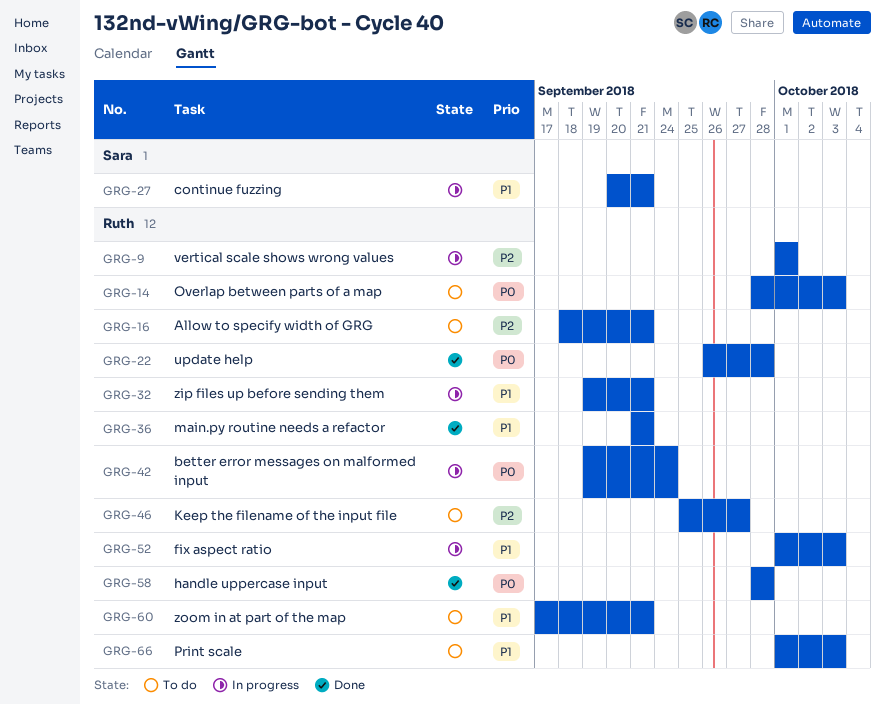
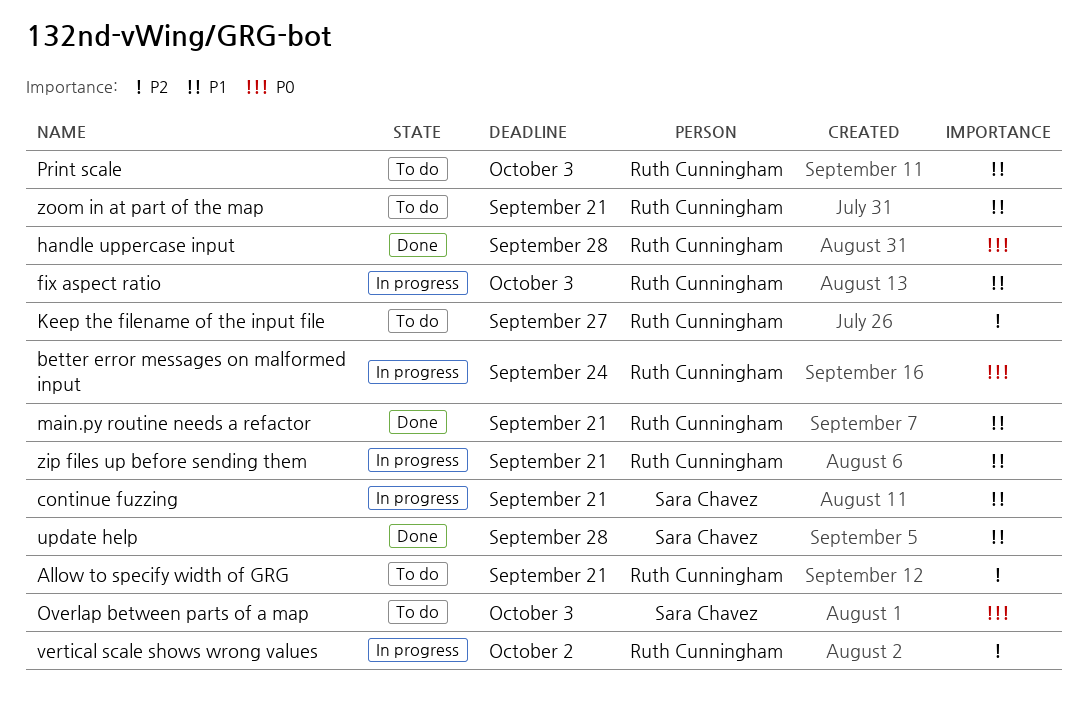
Overlap between parts of a map, owner: Ruth Cunningham -> Sara Chavez
update help, owner: Ruth Cunningham -> Sara Chavez
update help, priority: P0 -> P1
vertical scale shows wrong values, due: Oct 1 -> Oct 2

